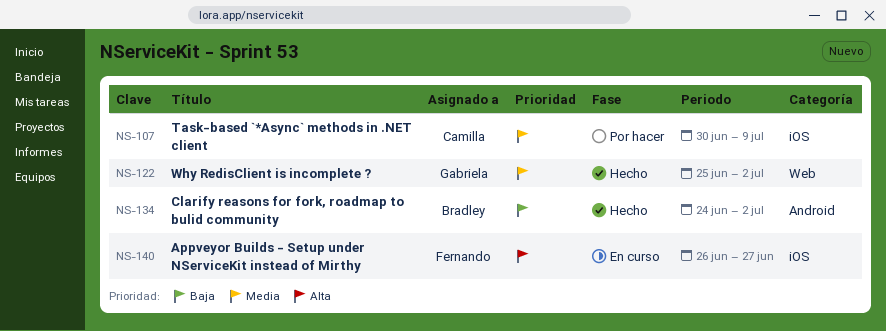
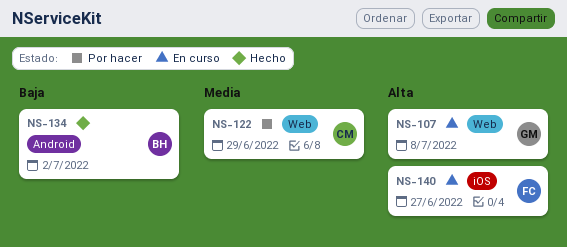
NS-107, status: Por hacer -> En curso
NS-107, owner: Camilla -> Gabriela
NS-107, priority: Media -> Alta
NS-107, label: iOS -> Web
NS-107, due: Jul 9 -> Jul 8
NS-122, status: Hecho -> Por hacer
NS-122, owner: Gabriela -> Camilla
NS-122, due: Jul 2 -> Jun 29

